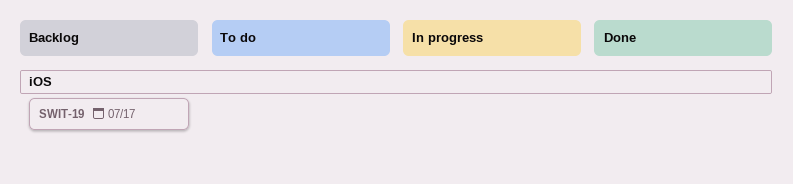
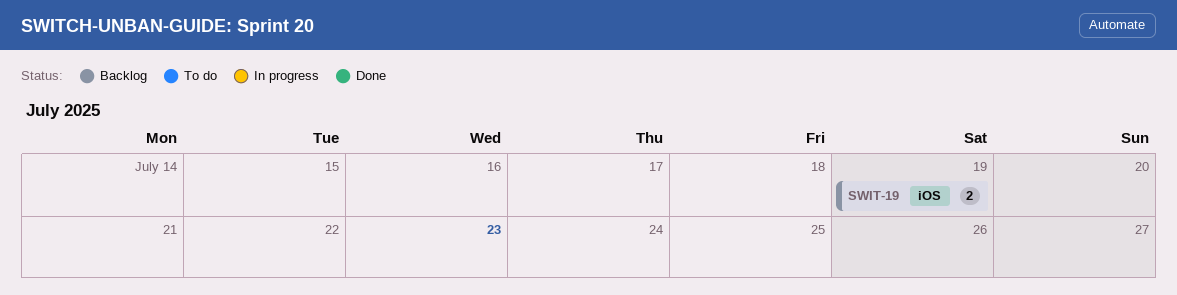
SWIT-19, due: Jul 17 -> Jul 19

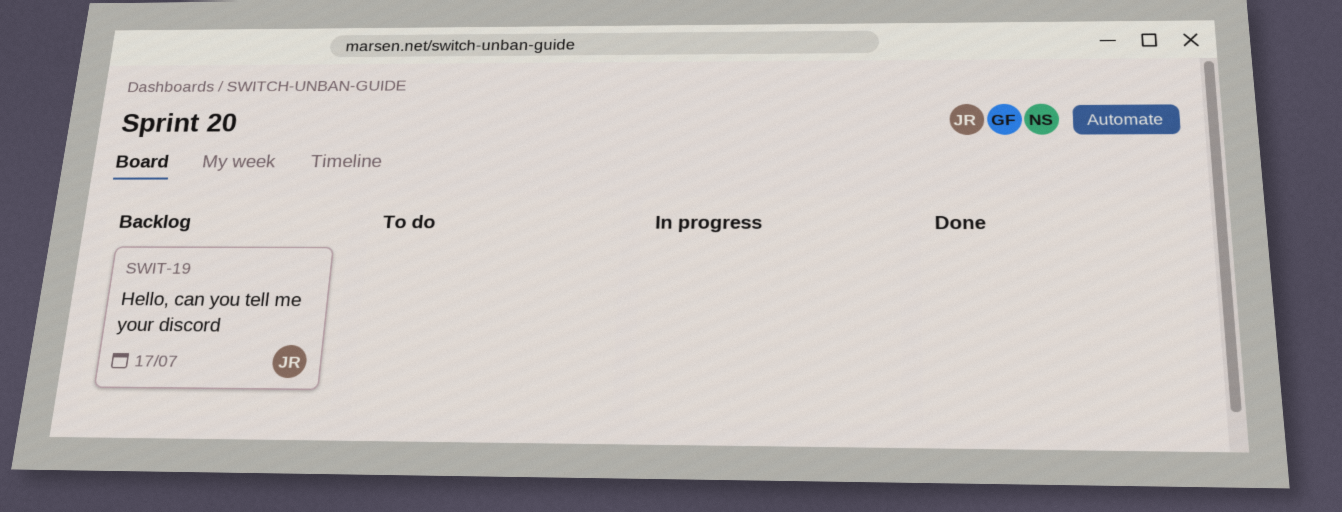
SWIT-19, due: Jul 19 -> Jul 17

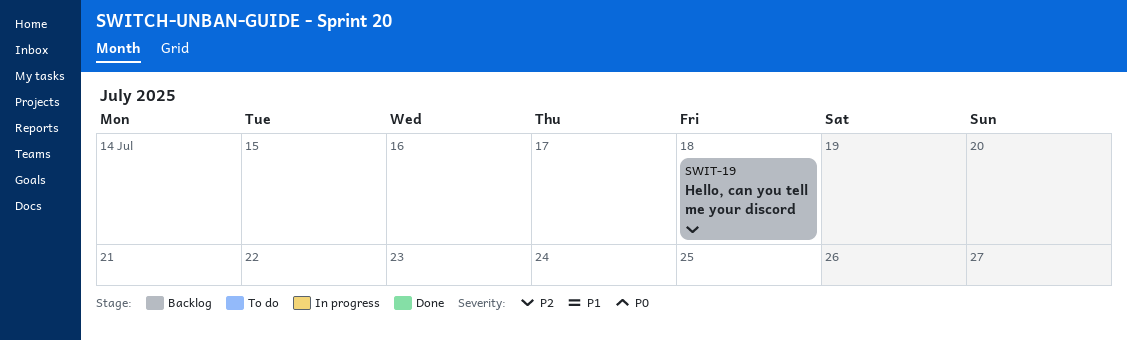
SWIT-19, due: Jul 17 -> Jul 18

